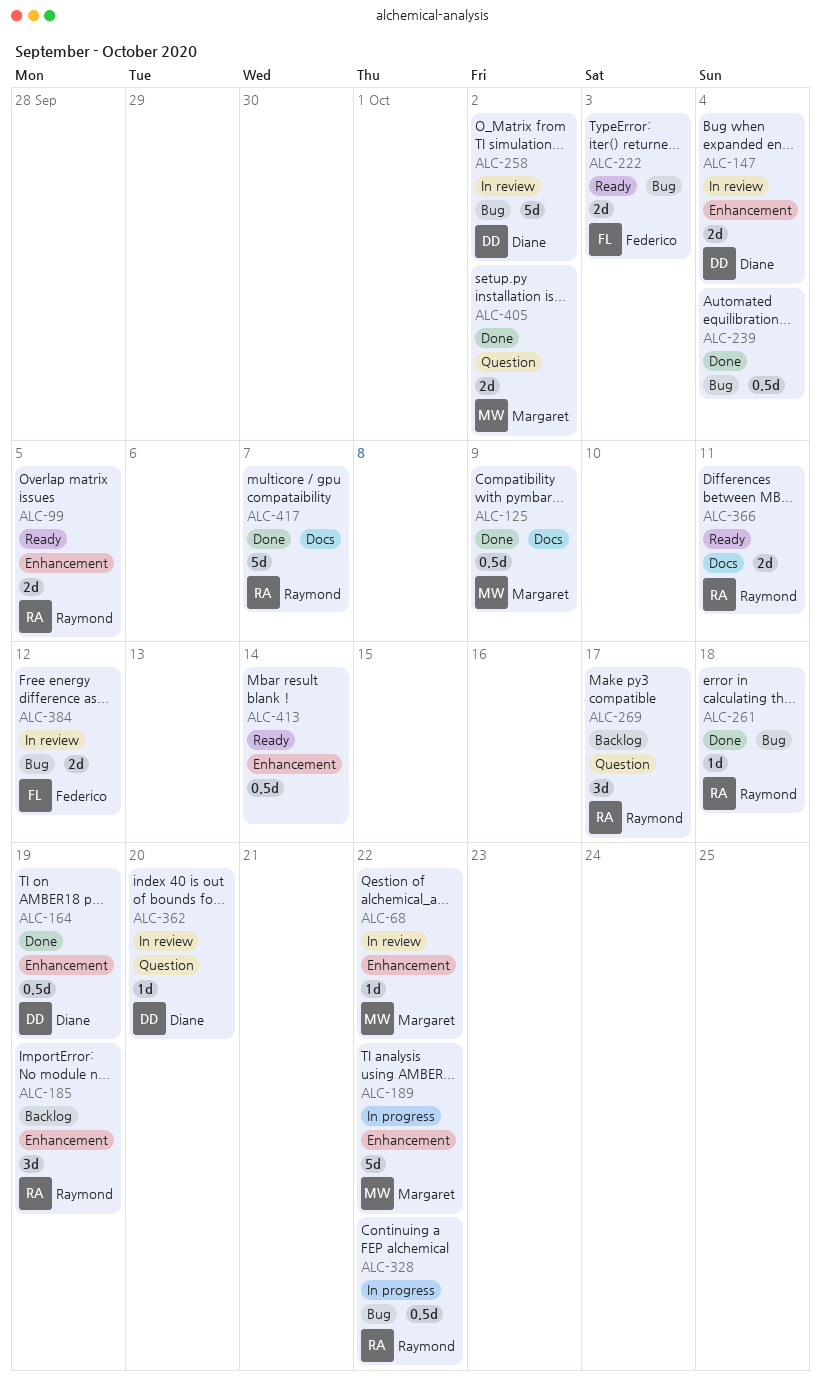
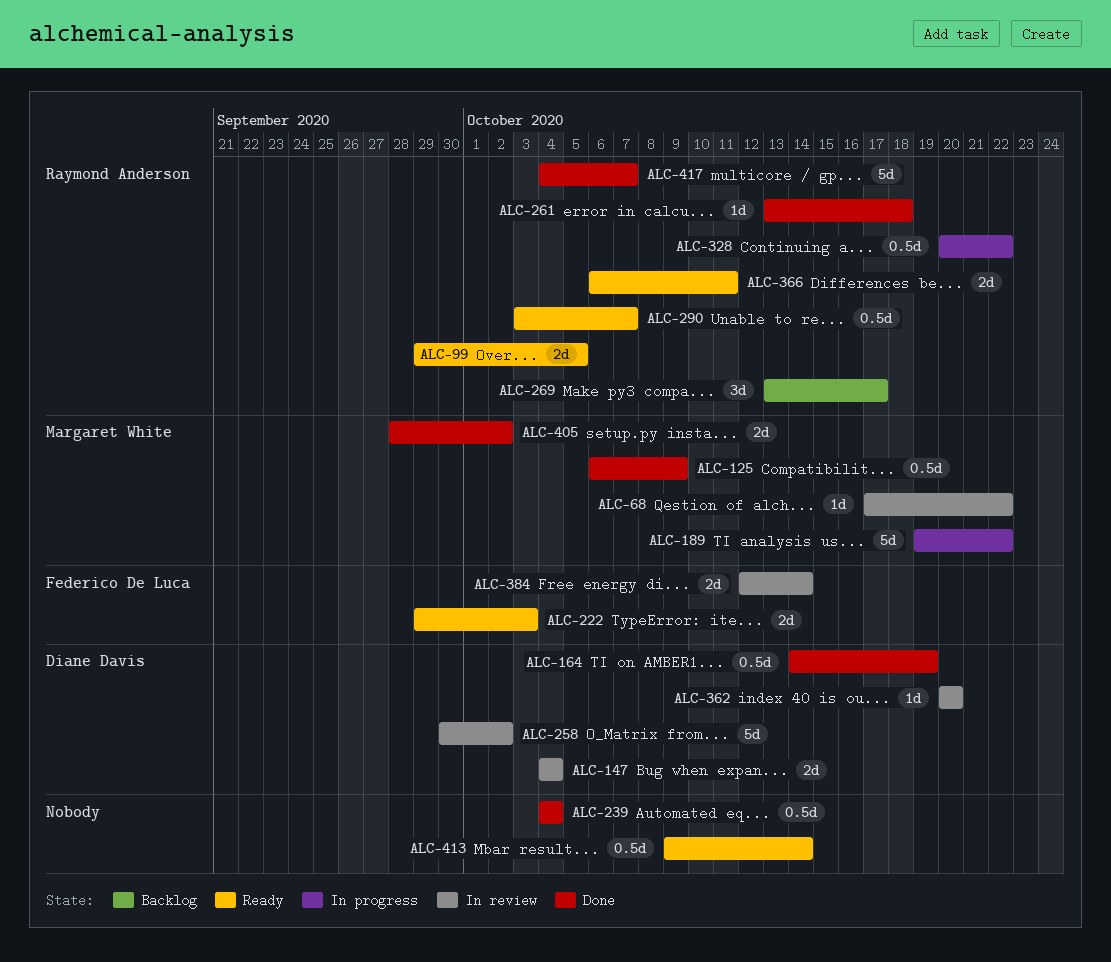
ALC-185: present -> none
ALC-290: none -> present
ALC-384, due: Oct 12 -> Oct 14

